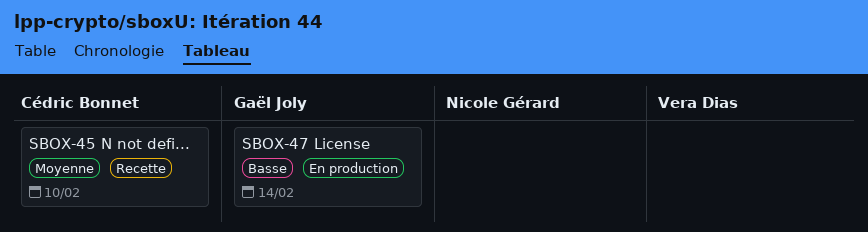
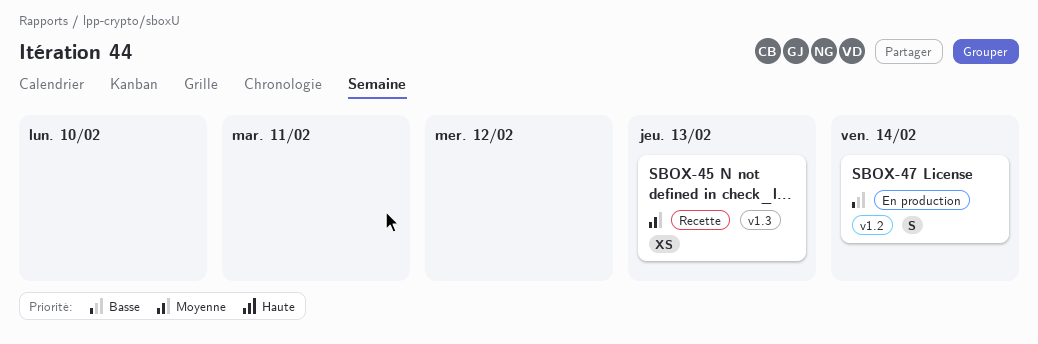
SBOX-45, due: Feb 10 -> Feb 13

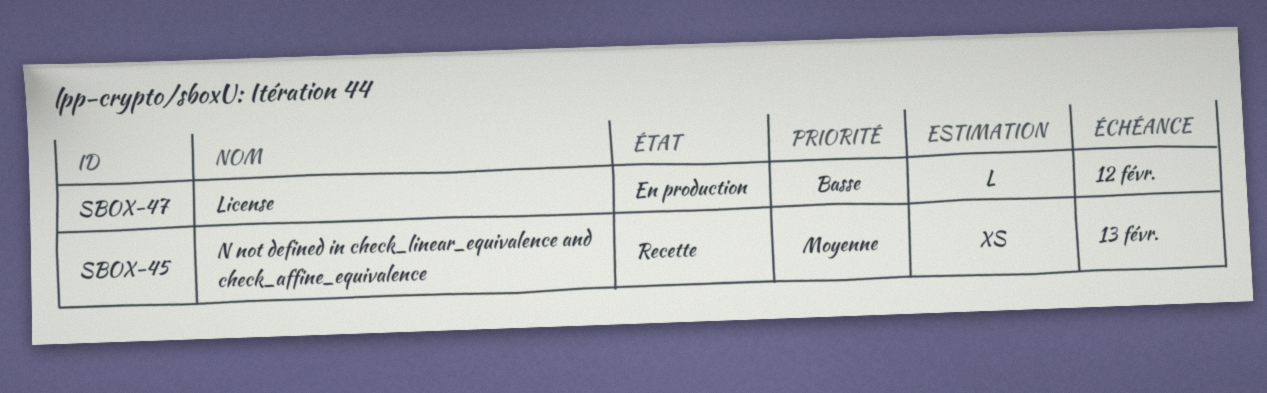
SBOX-47, estimate: S -> L
SBOX-47, due: Feb 14 -> Feb 12

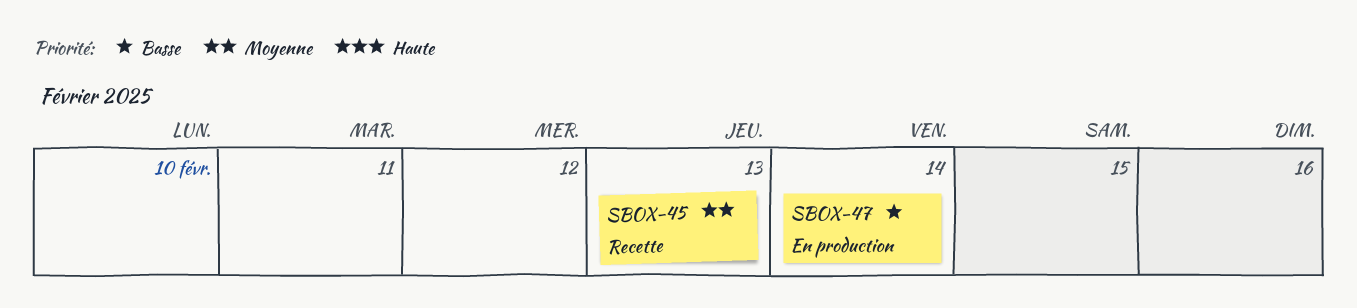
SBOX-47, due: Feb 12 -> Feb 14

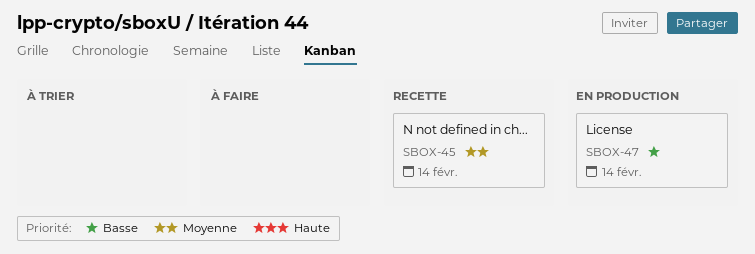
SBOX-45, due: Feb 13 -> Feb 14

